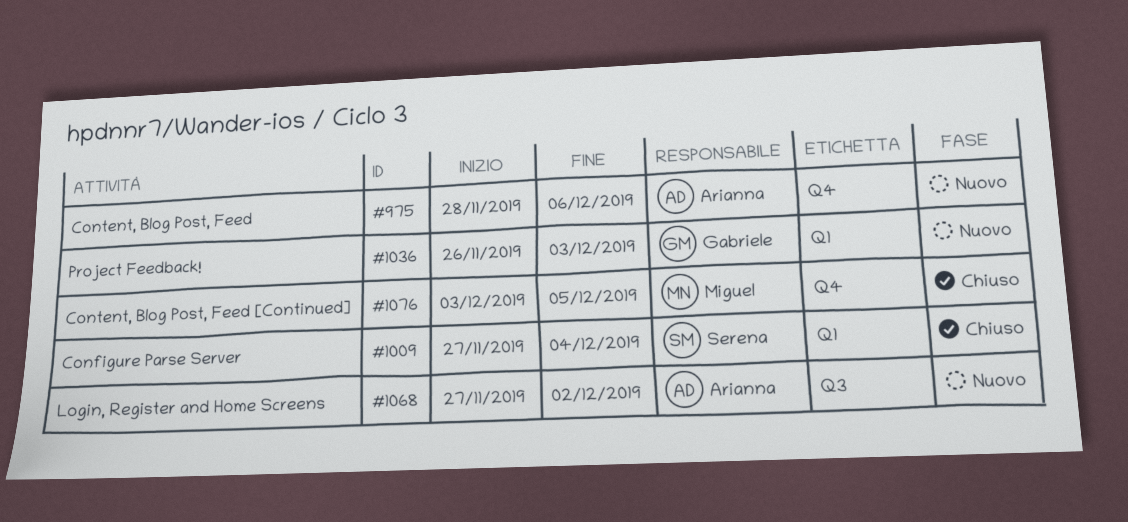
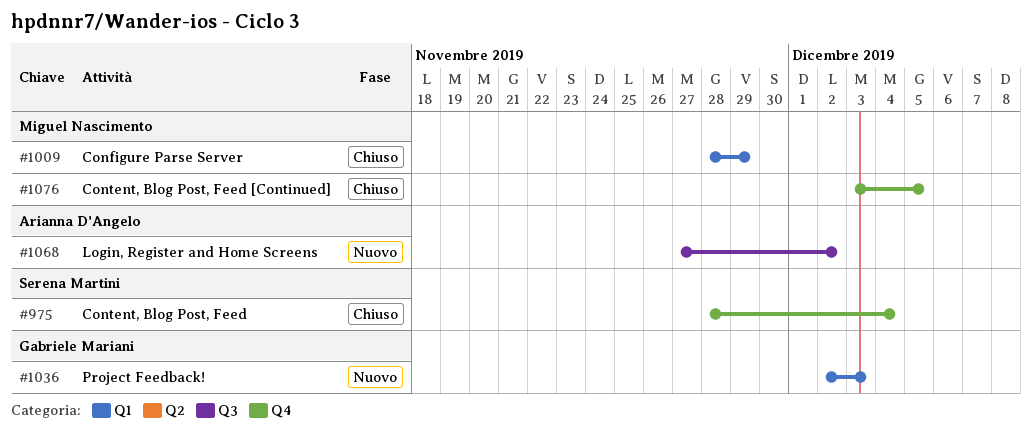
#975, status: Nuovo -> Chiuso
#975, owner: Arianna D'Angelo -> Serena Martini
#975, due: Dec 6 -> Dec 4
#1009, owner: Serena Martini -> Miguel Nascimento
#1009, start: Nov 27 -> Nov 28
#1009, due: Dec 4 -> Nov 29
#1036, start: Nov 26 -> Dec 2

